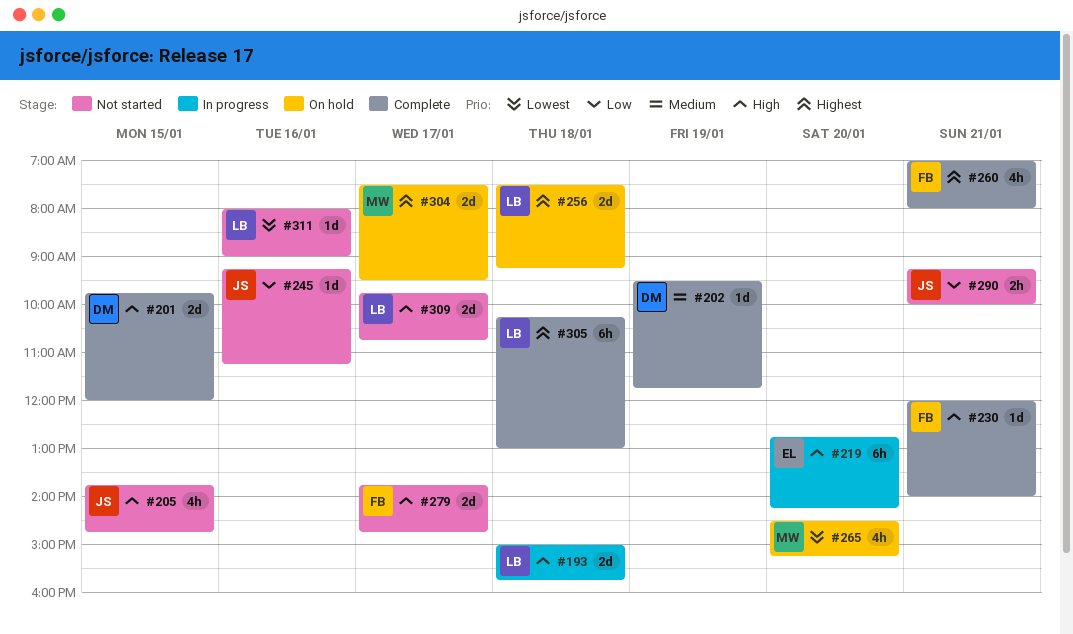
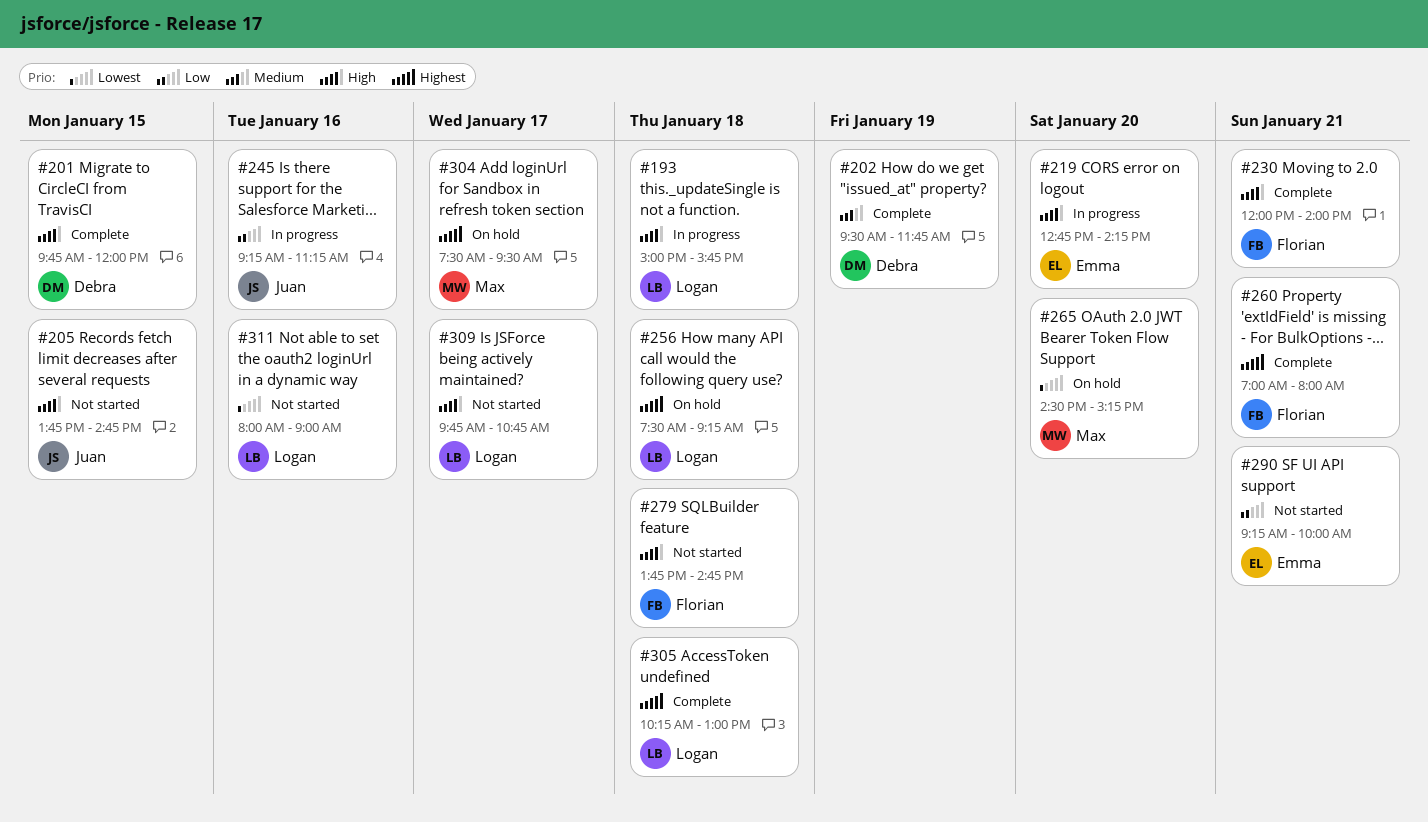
#245, status: Not started -> In progress
#279, day: Jan 17 -> Jan 18
#290, owner: Juan -> Emma

